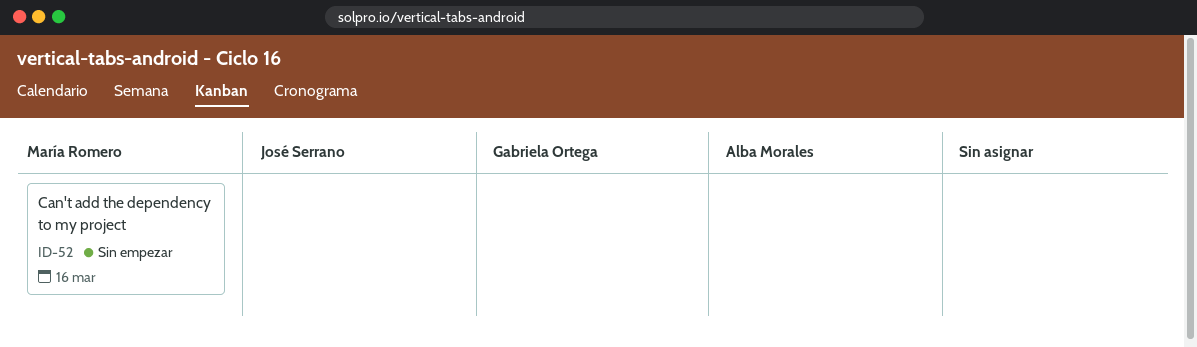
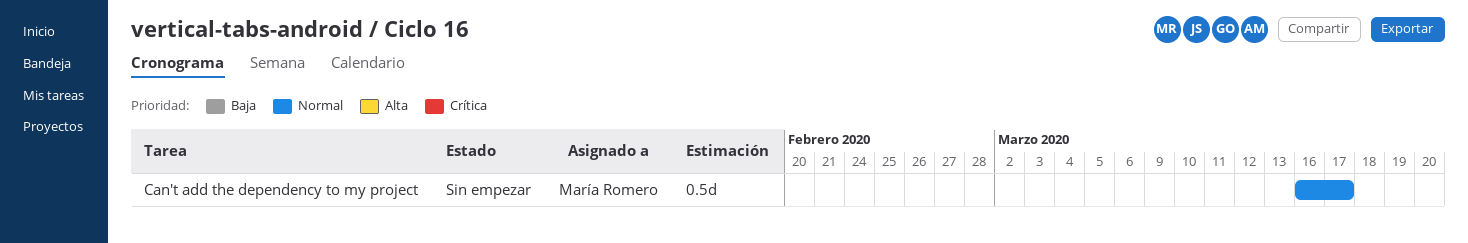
Can't add the dependency to my project, due: Mar 16 -> Mar 17

